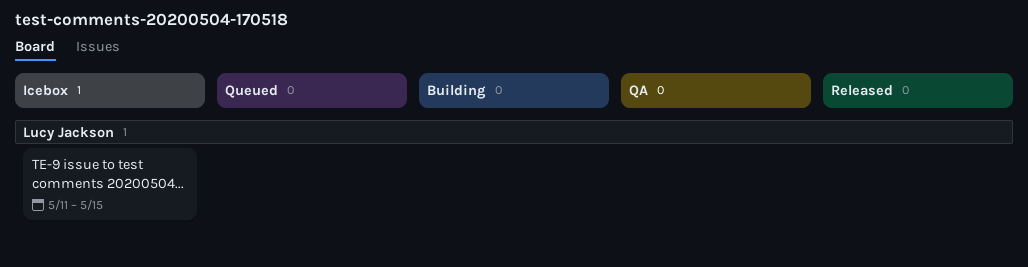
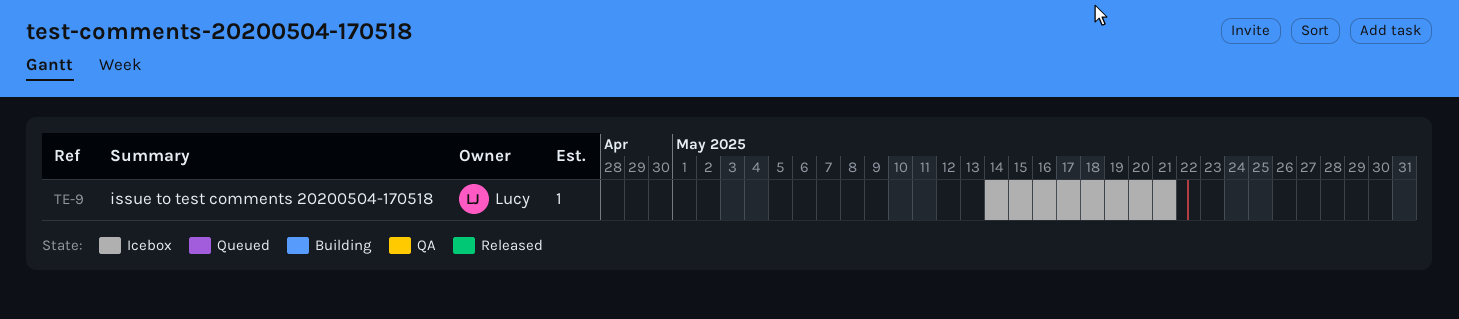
TE-9, start: May 11 -> May 14
TE-9, due: May 15 -> May 21

